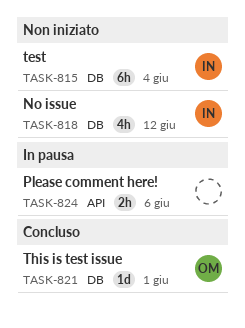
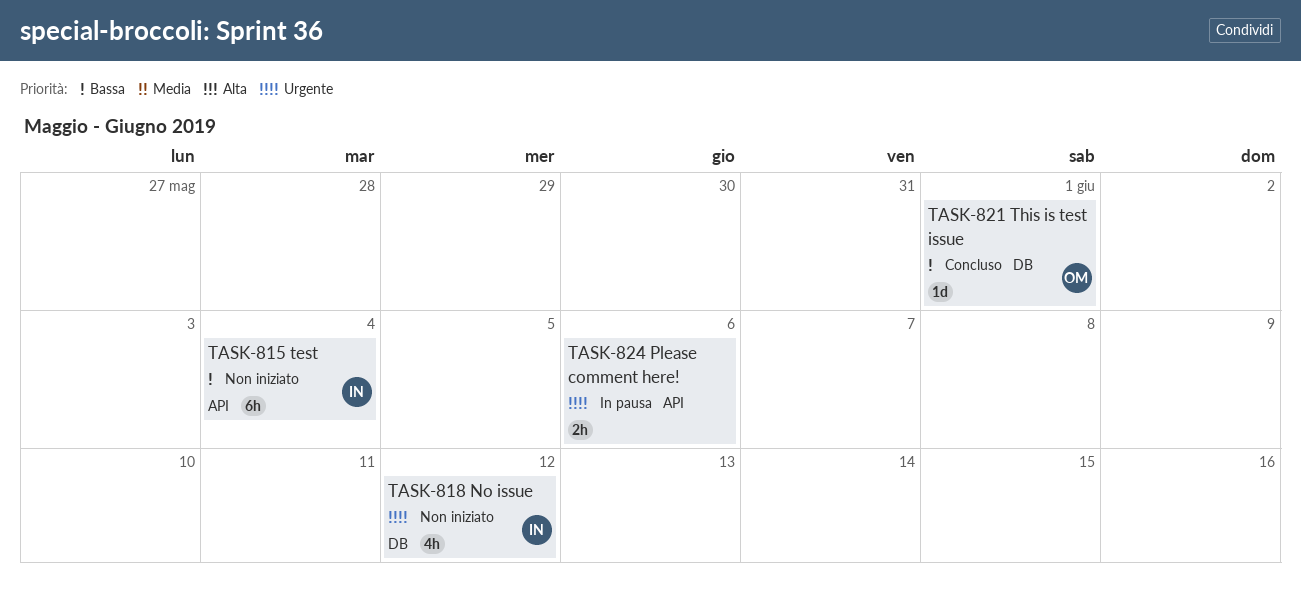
TASK-815, label: DB -> API

